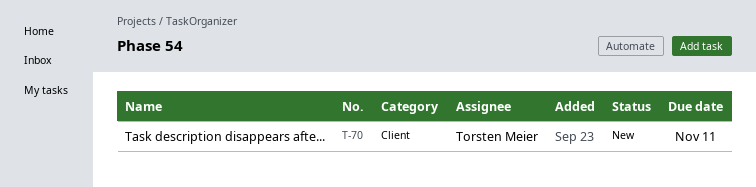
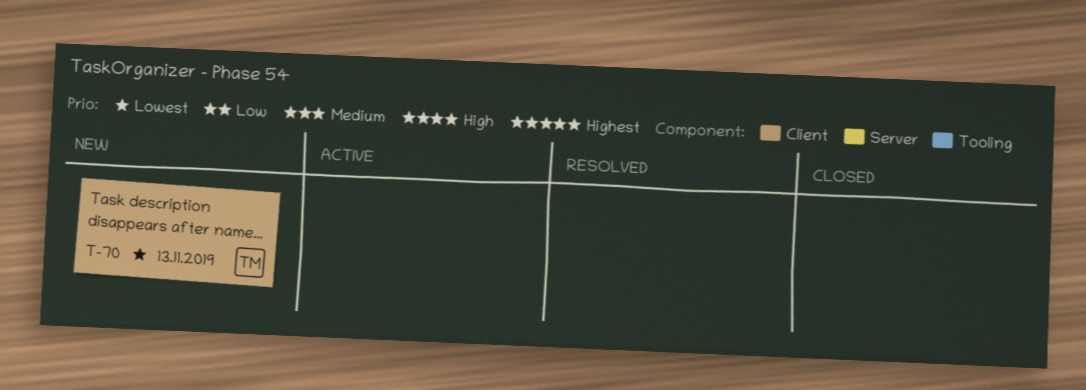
T-70, due: Nov 11 -> Nov 13

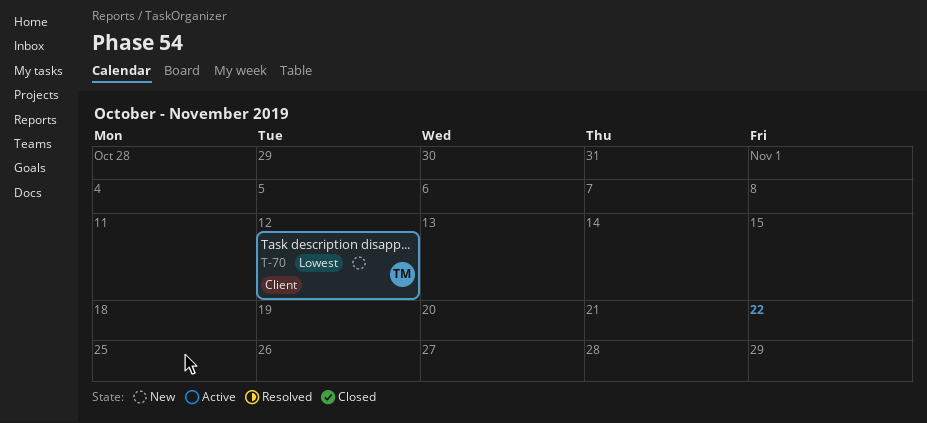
T-70, due: Nov 13 -> Nov 12

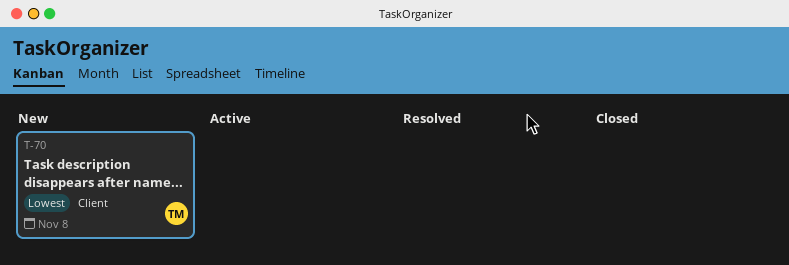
T-70, due: Nov 12 -> Nov 8

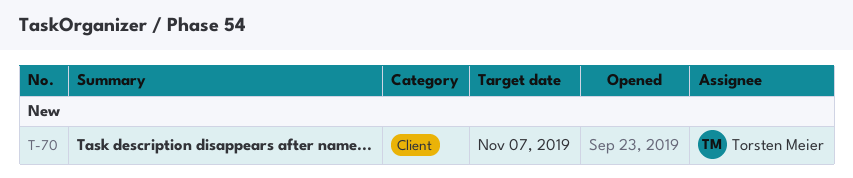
T-70, due: Nov 8 -> Nov 7

